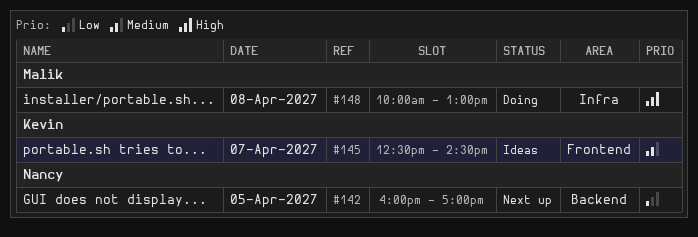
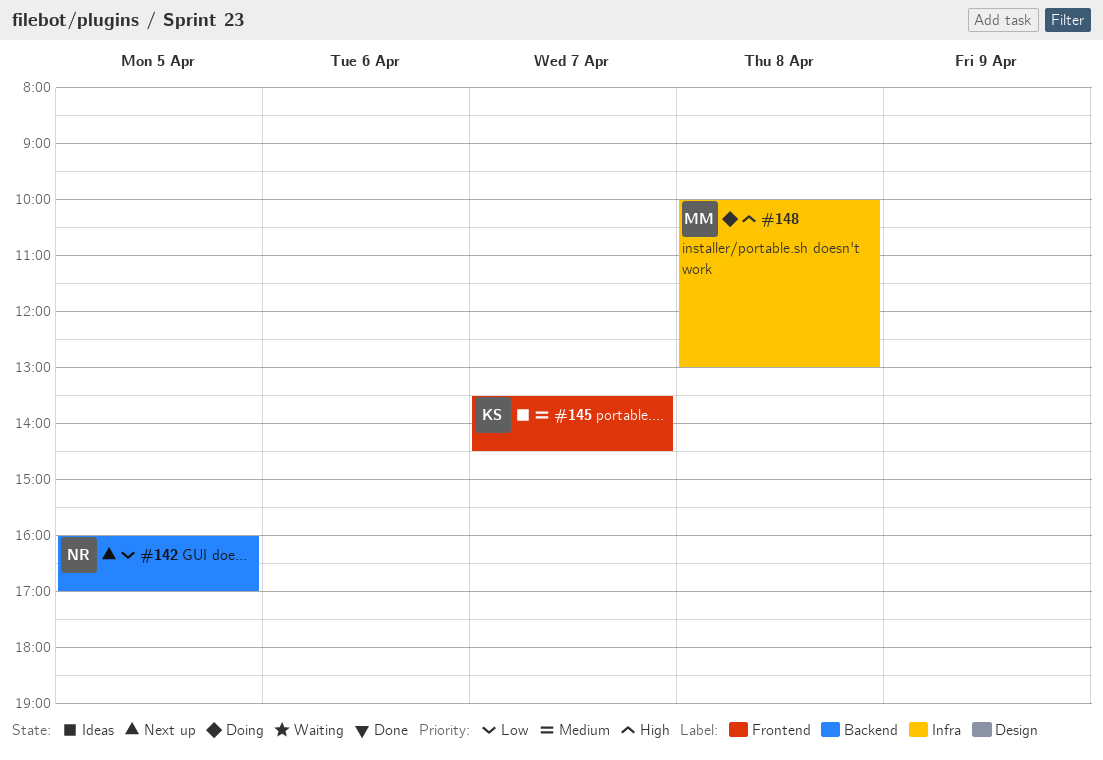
#145, begins: 12:30 -> 13:30

